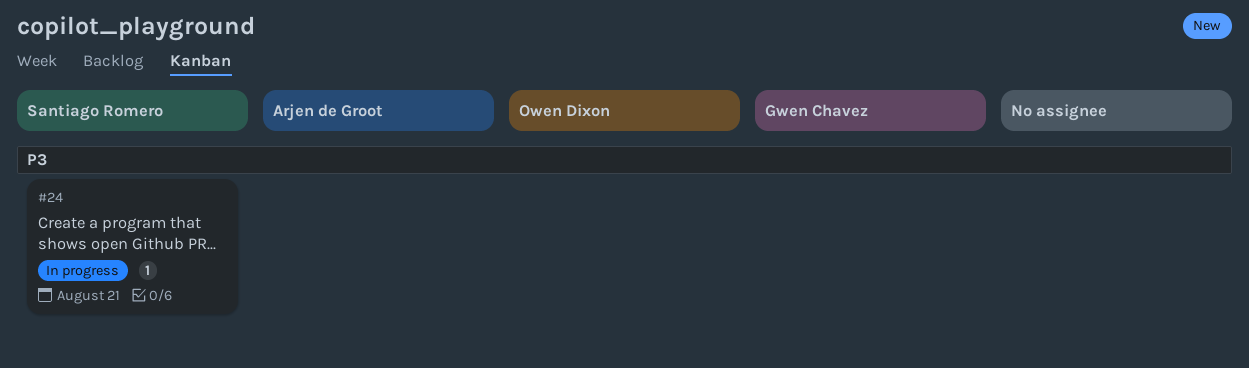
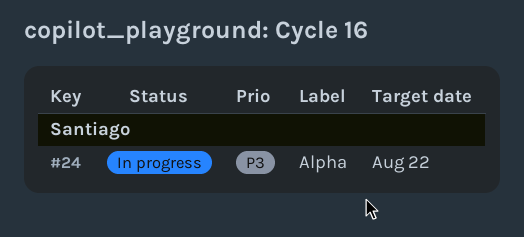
#24, due: Aug 21 -> Aug 22

